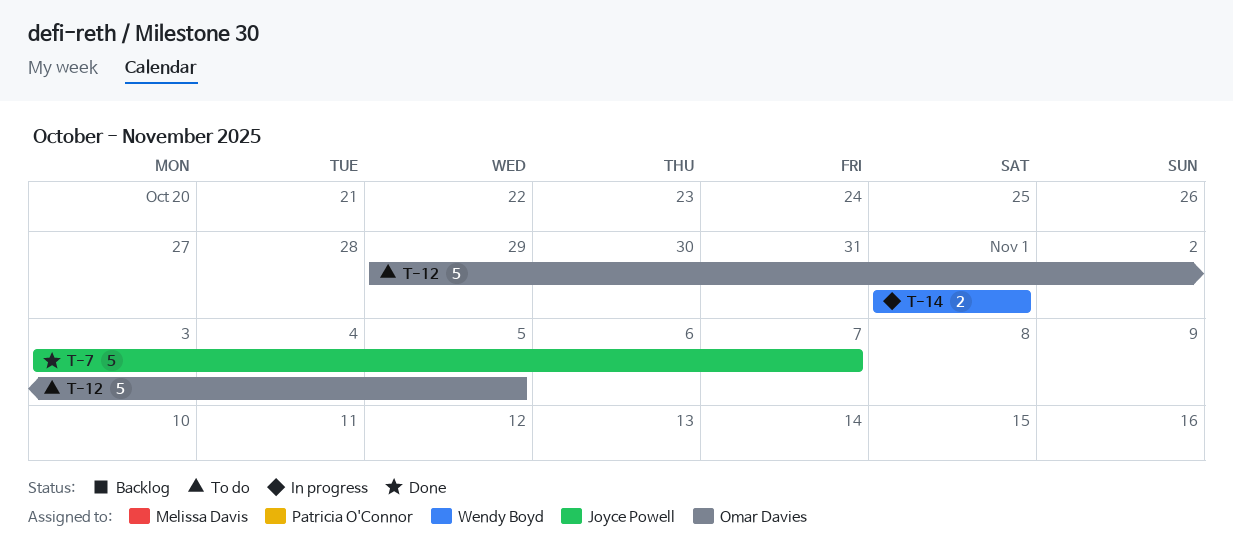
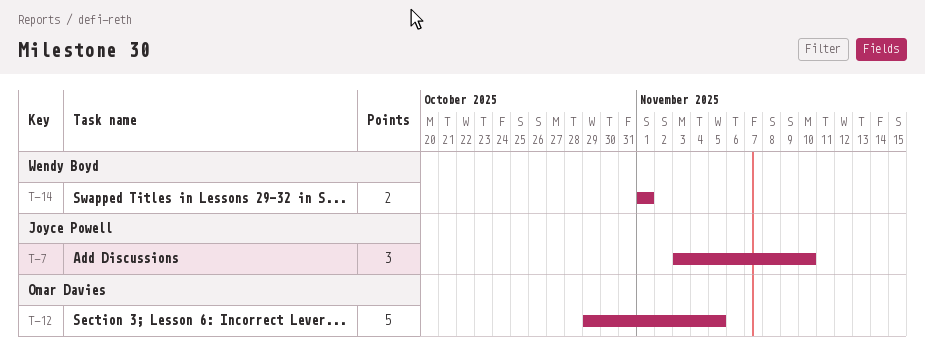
T-7, estimate: 5 -> 3
T-7, due: Nov 7 -> Nov 10

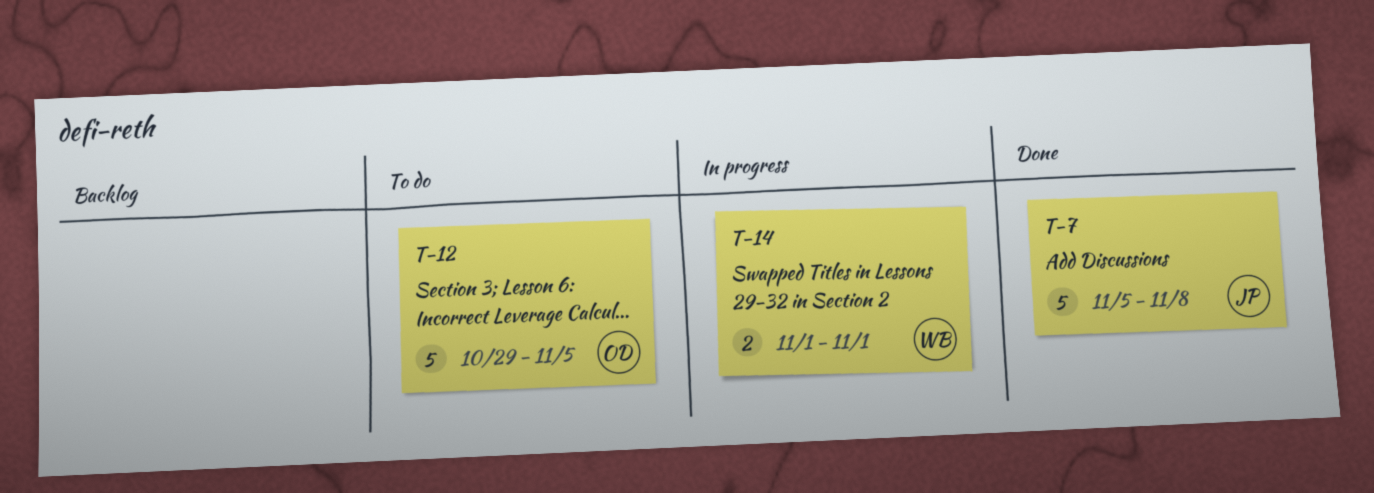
T-7, estimate: 3 -> 5
T-7, start: Nov 3 -> Nov 5
T-7, due: Nov 10 -> Nov 8

